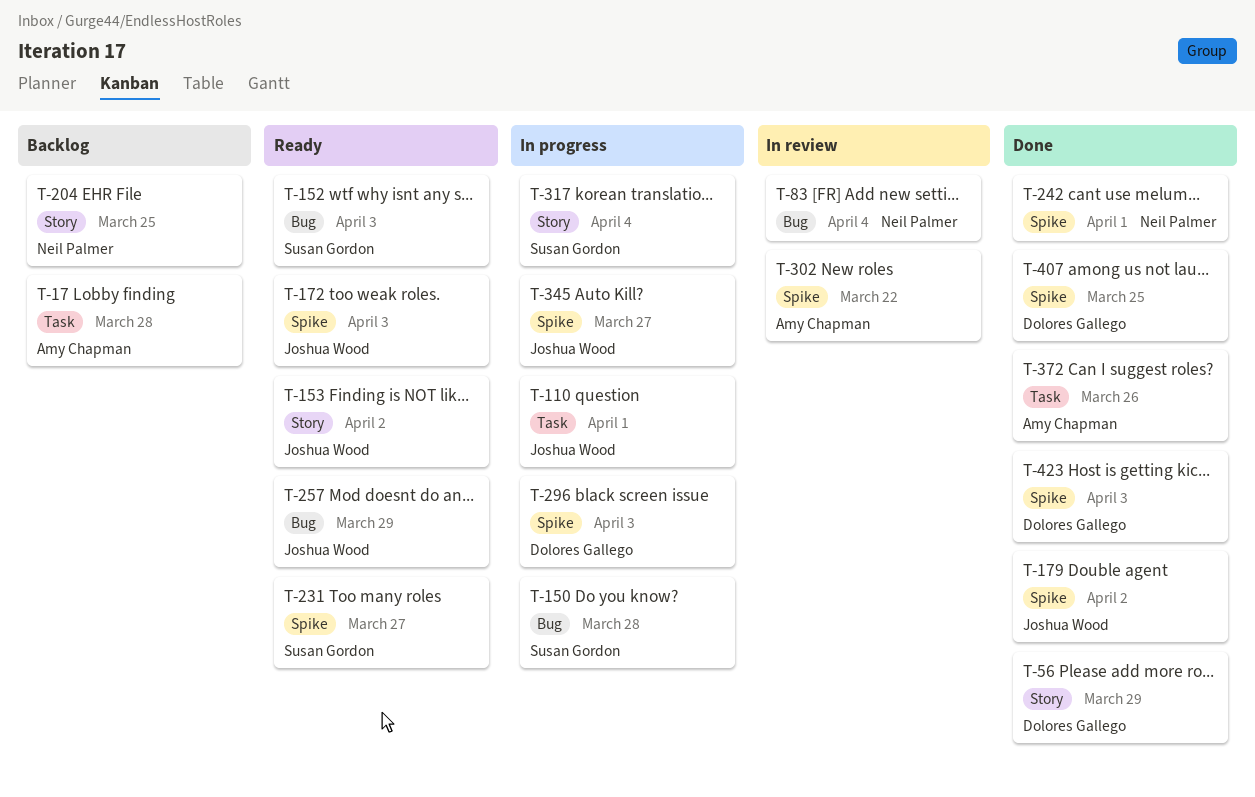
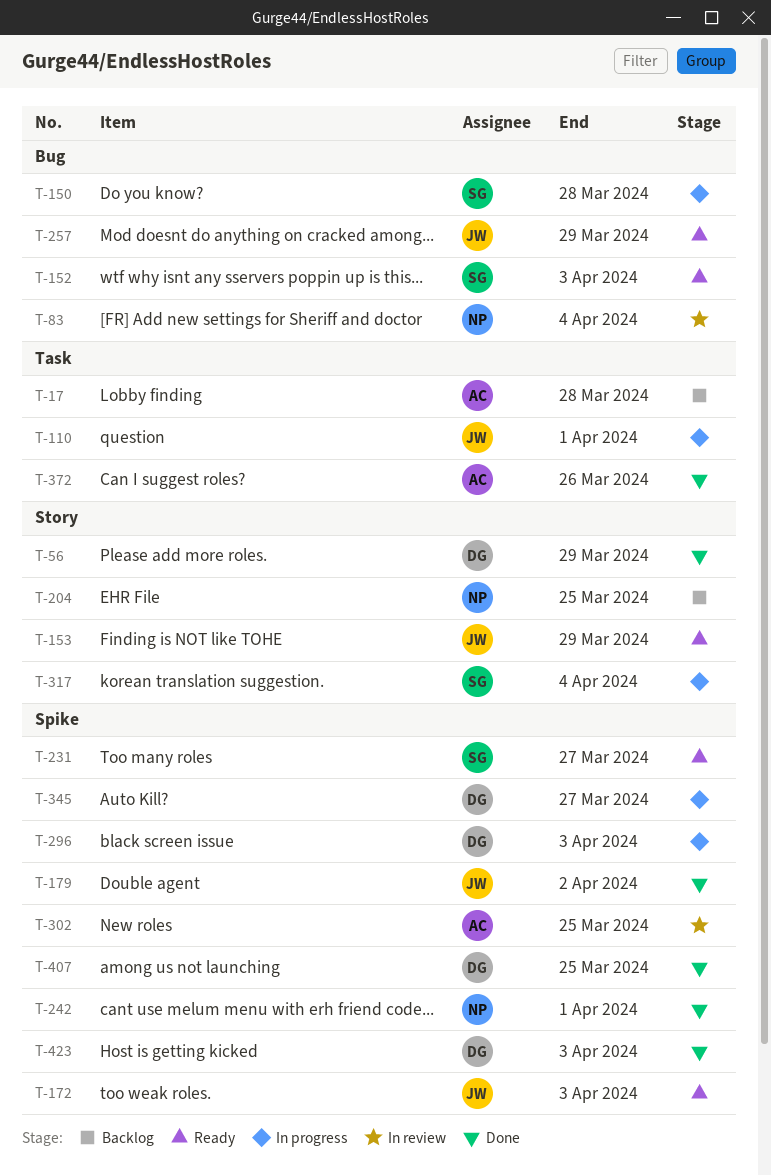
T-153, due: Apr 2 -> Mar 29
T-302, due: Mar 22 -> Mar 25
T-345, owner: Joshua Wood -> Dolores Gallego

